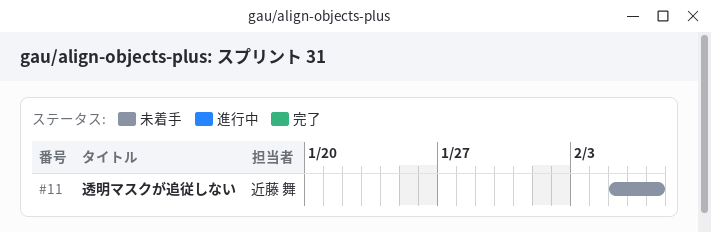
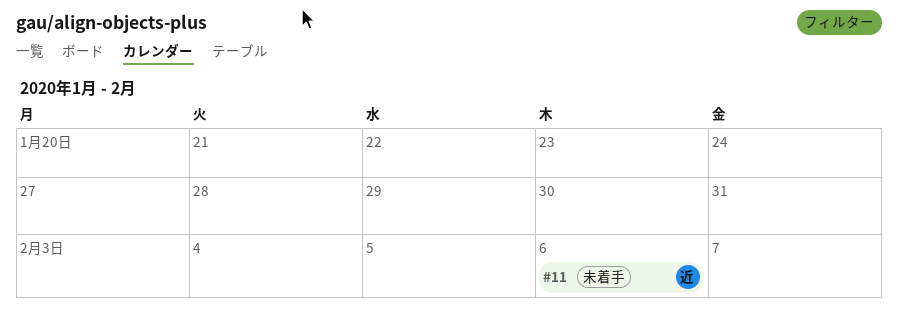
#11, due: Feb 7 -> Feb 6

